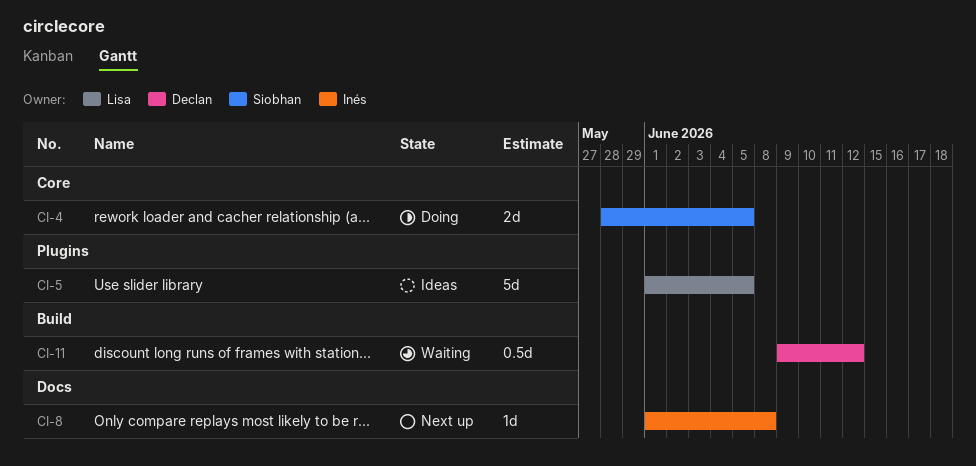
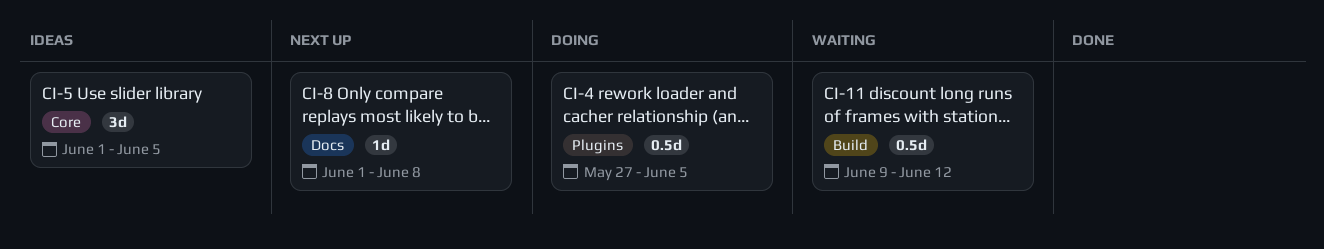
CI-4, label: Core -> Plugins
CI-4, estimate: 2d -> 0.5d
CI-4, start: May 28 -> May 27
CI-5, label: Plugins -> Core
CI-5, estimate: 5d -> 3d

